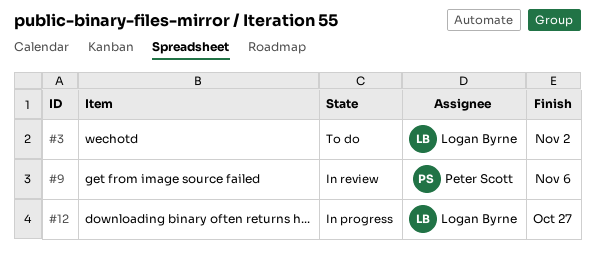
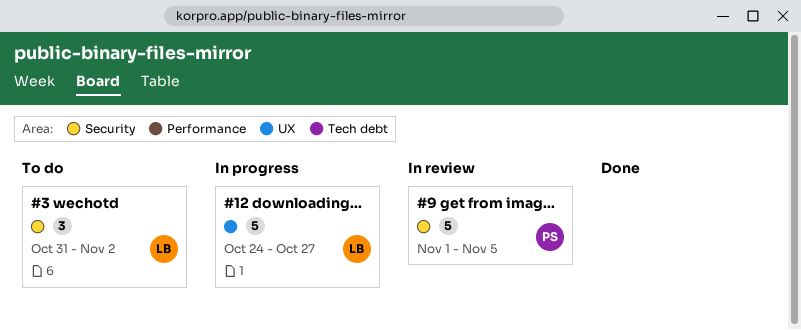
#9, due: Nov 6 -> Nov 5

